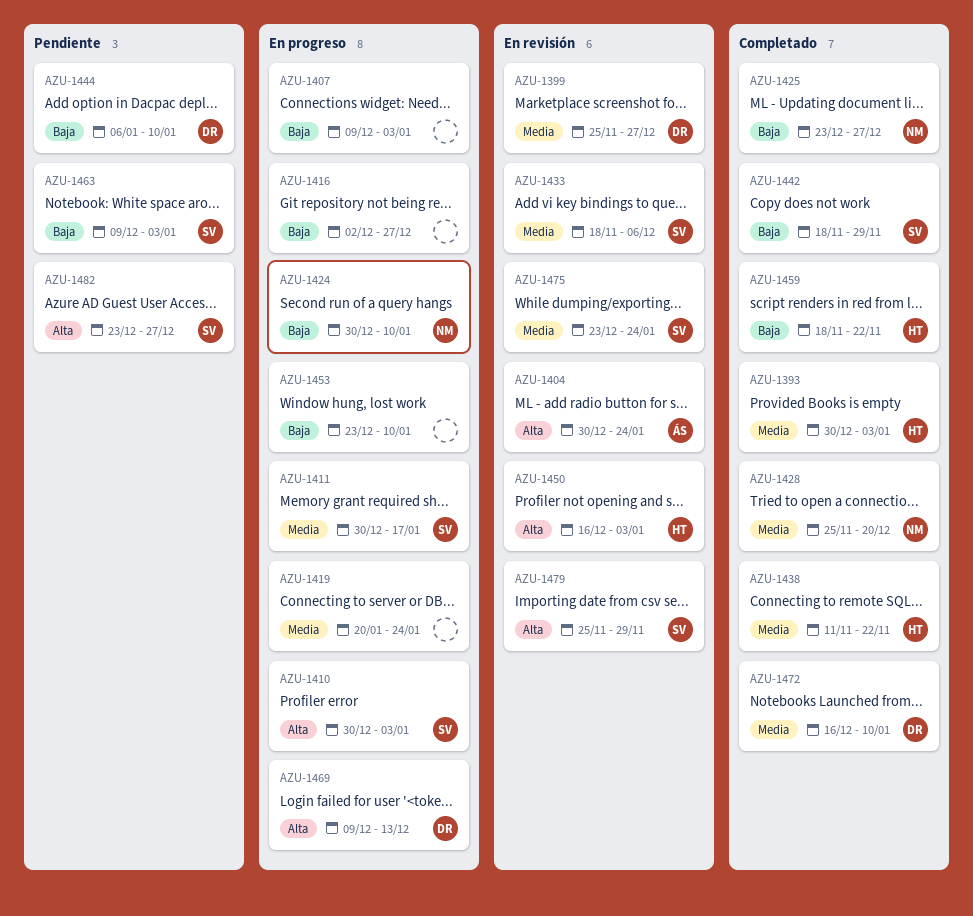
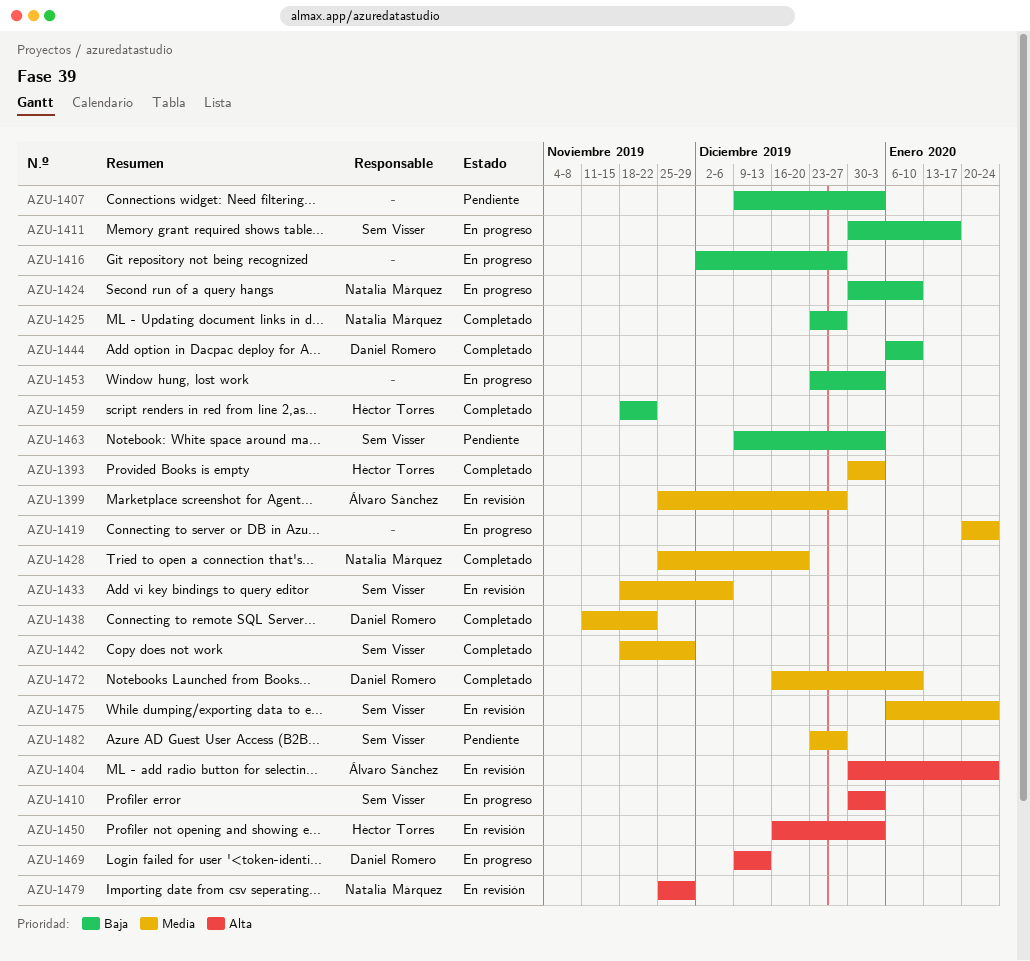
AZU-1399, owner: Daniel Romero -> Álvaro Sánchez
AZU-1407, status: En progreso -> Pendiente
AZU-1411, priority: Media -> Baja
AZU-1438, owner: Héctor Torres -> Daniel Romero
AZU-1442, priority: Baja -> Media
AZU-1444, status: Pendiente -> Completado
AZU-1453, due: Jan 10 -> Jan 3
AZU-1475, start: Dec 23 -> Jan 6
AZU-1479, owner: Sem Visser -> Natalia Márquez
AZU-1482, priority: Alta -> Media

